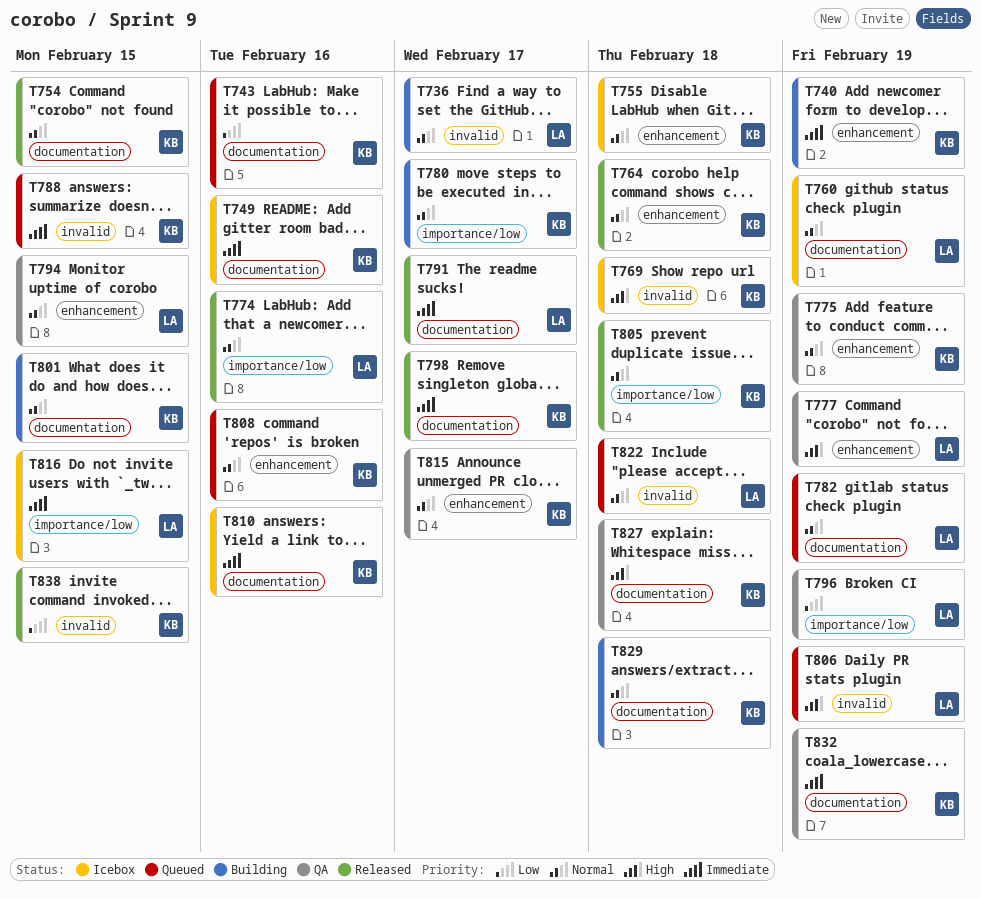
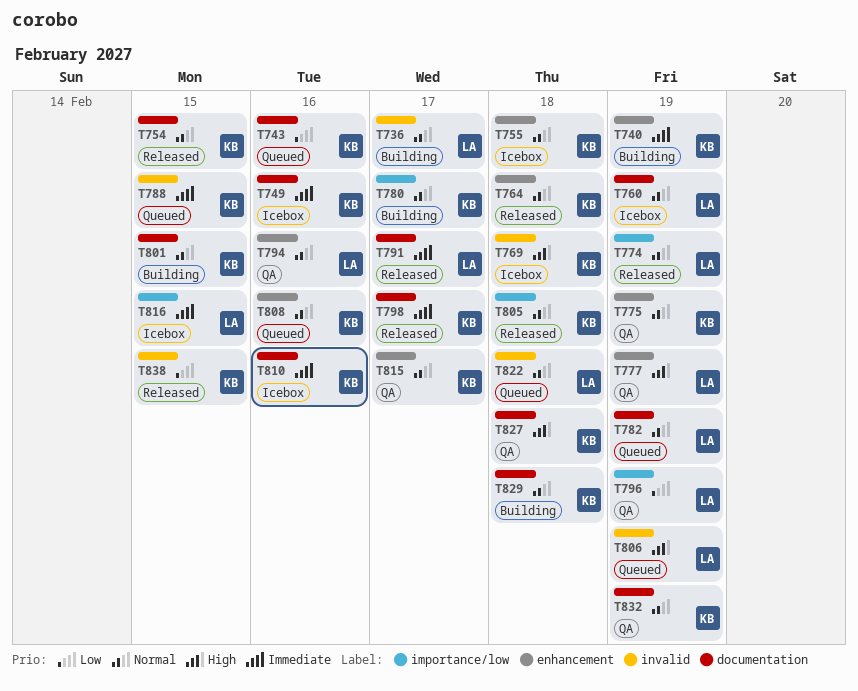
T774, due: Feb 16 -> Feb 19
T794, due: Feb 15 -> Feb 16
T832, priority: Immediate -> Normal

